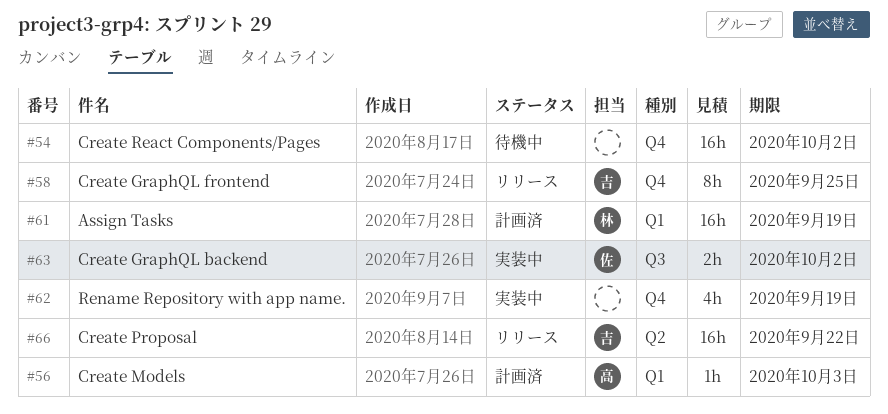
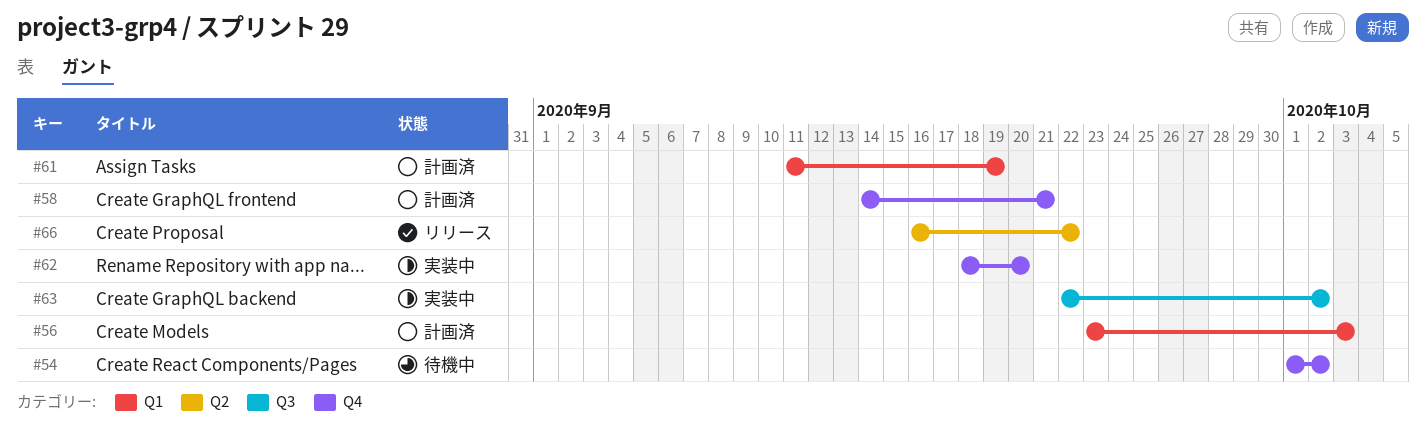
#58, status: リリース -> 計画済
#58, due: Sep 25 -> Sep 21
#62, due: Sep 19 -> Sep 20

